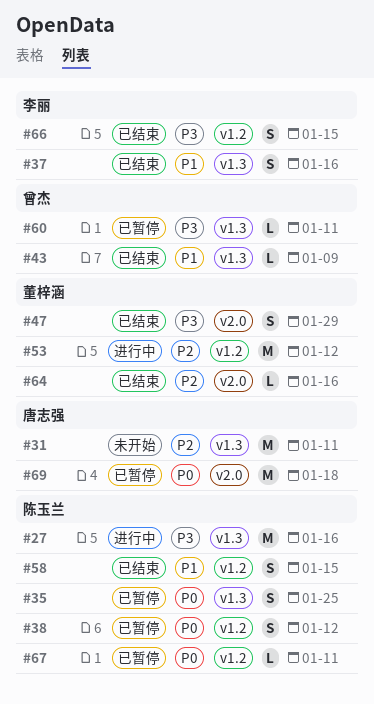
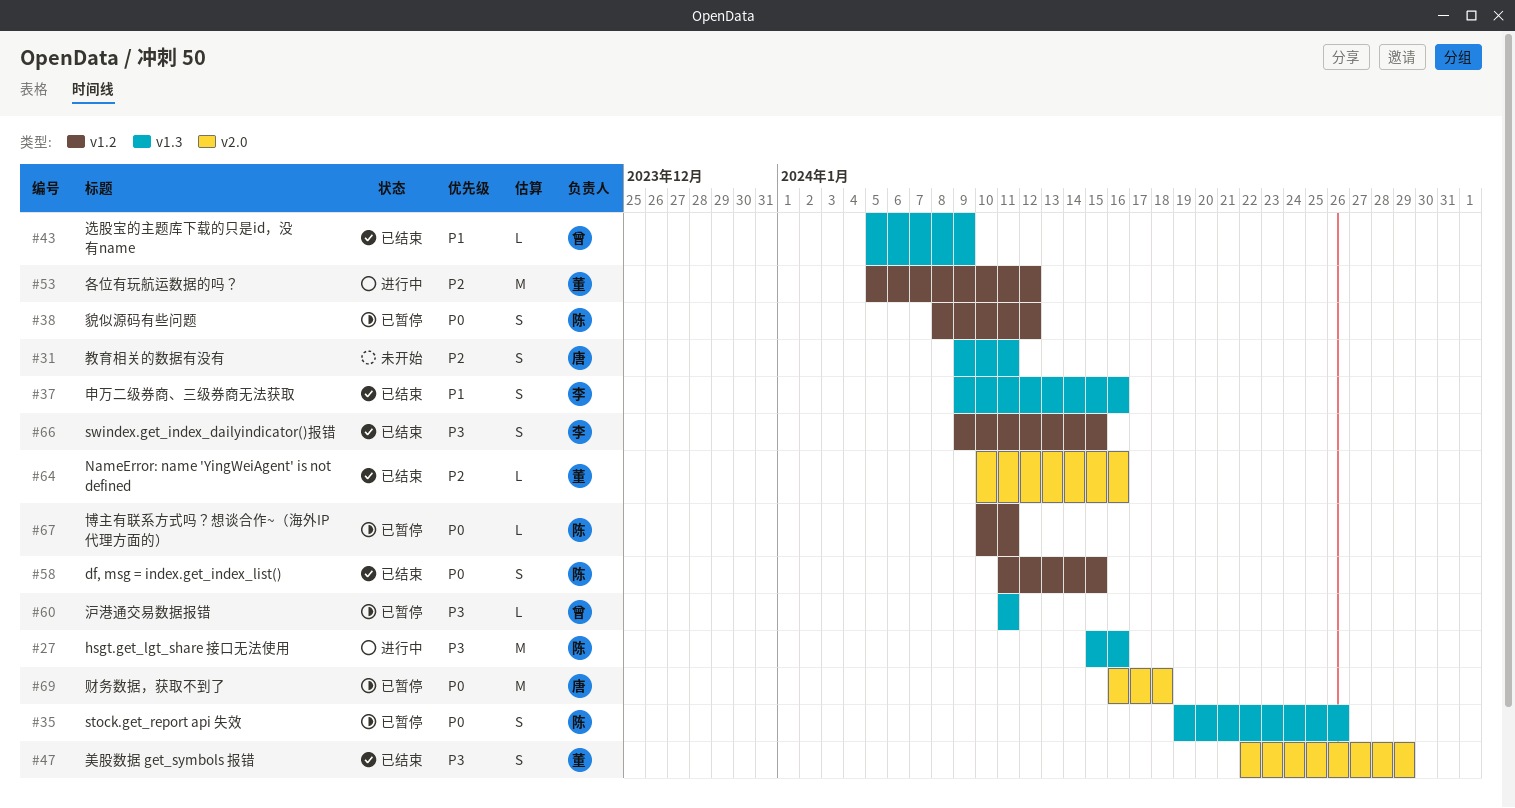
#31, estimate: M -> S
#35, due: Jan 25 -> Jan 26
#58, priority: P1 -> P0

